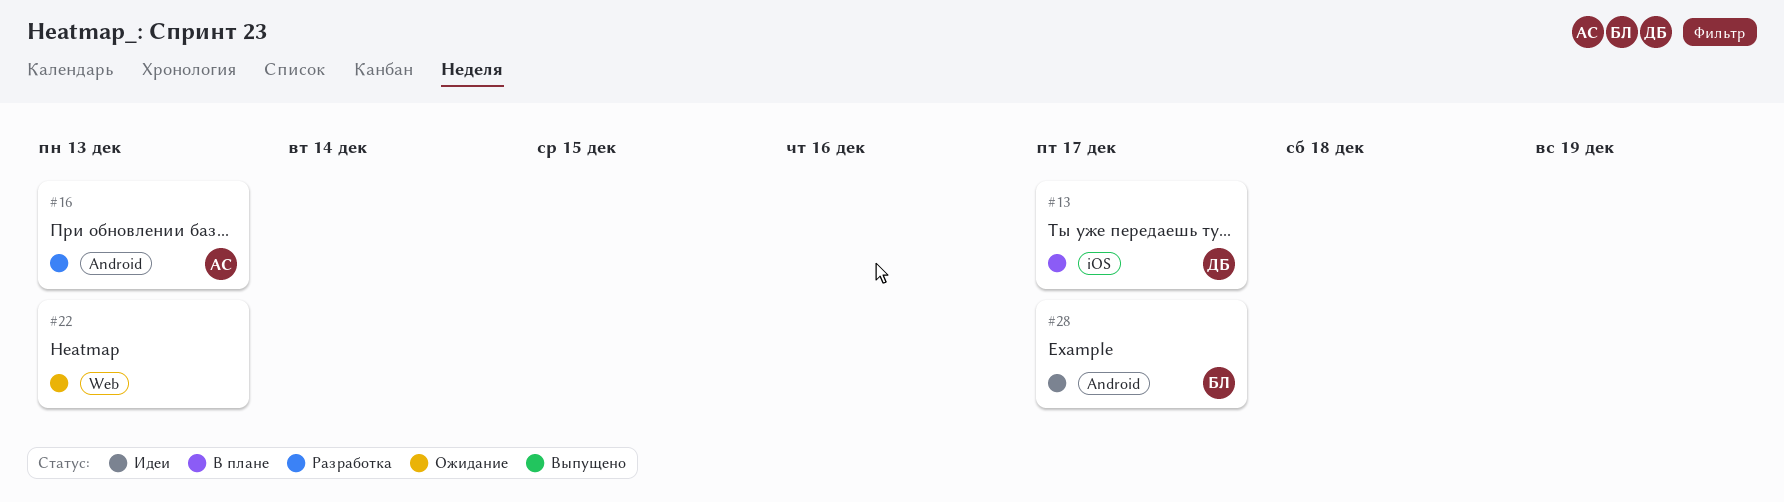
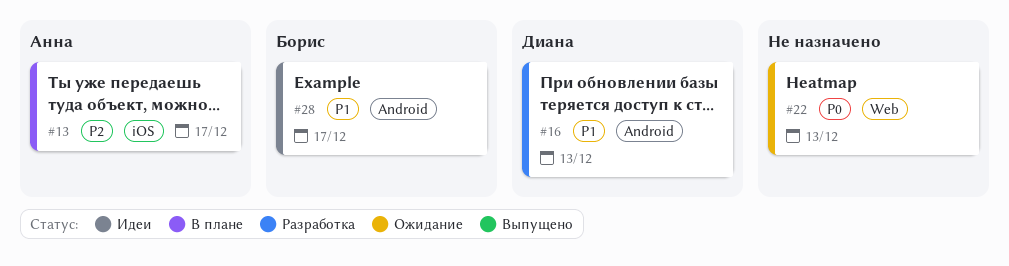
#13, owner: Диана -> Анна
#16, owner: Анна -> Диана

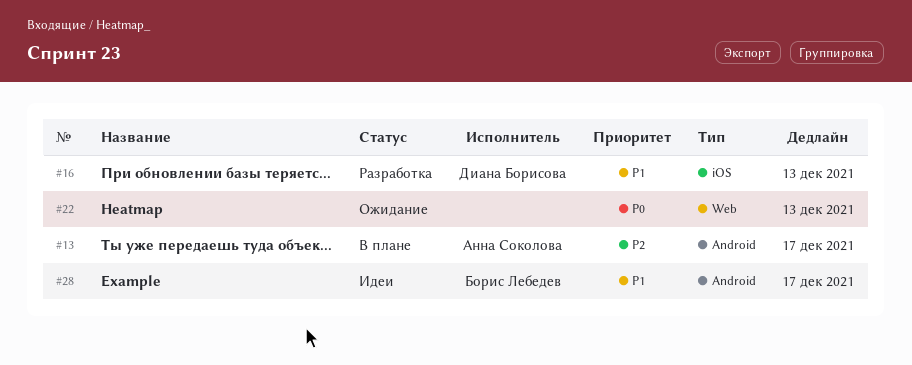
#13, label: iOS -> Android
#16, label: Android -> iOS

